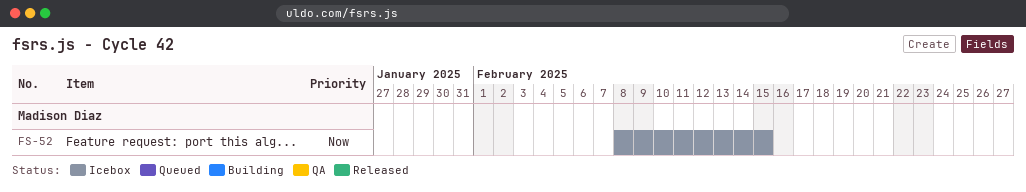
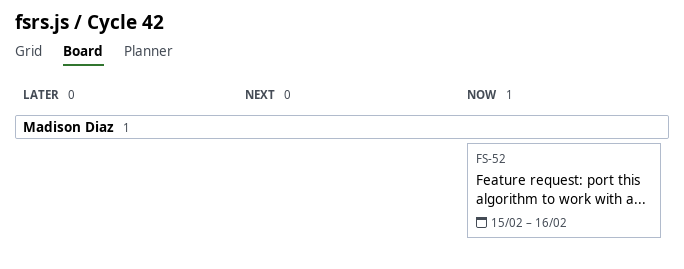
FS-52, start: Feb 8 -> Feb 15
FS-52, due: Feb 15 -> Feb 16

